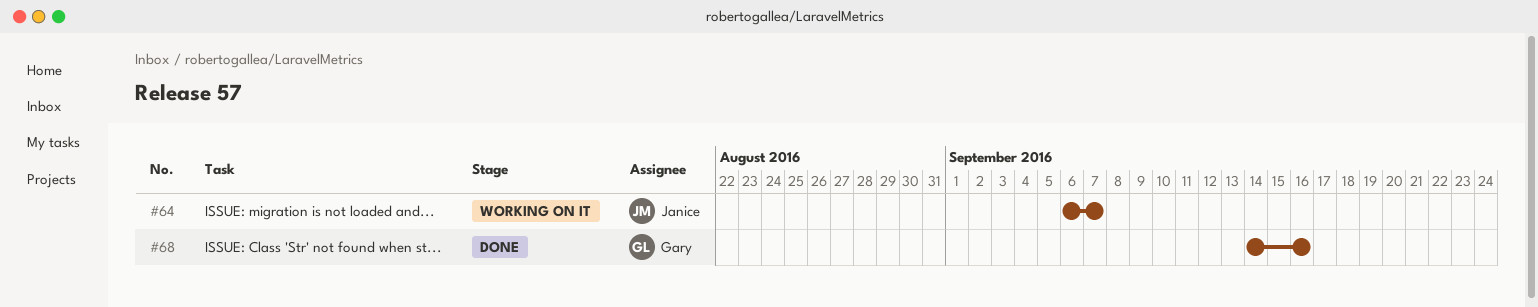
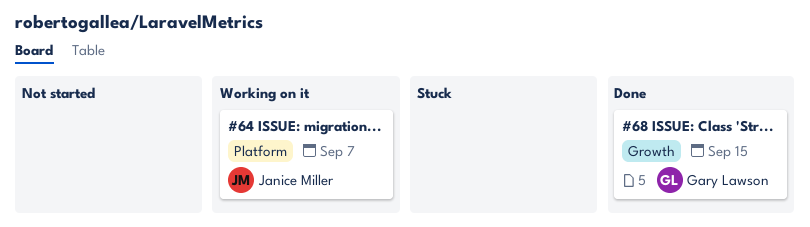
#68, due: Sep 16 -> Sep 15

